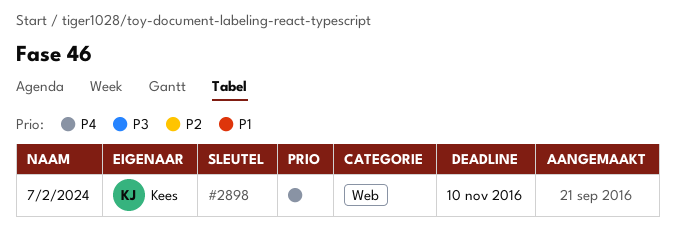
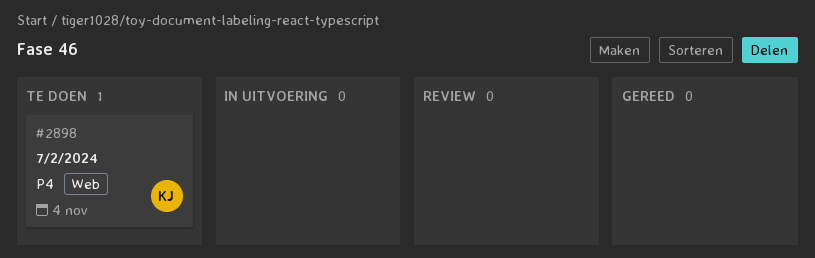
#2898, due: Nov 10 -> Nov 4

